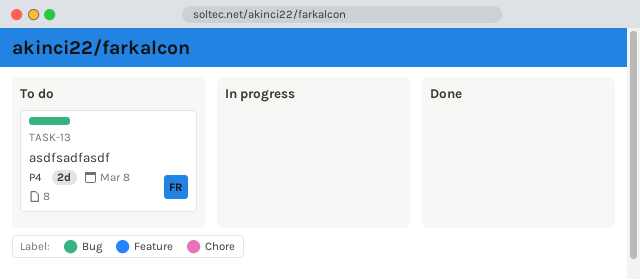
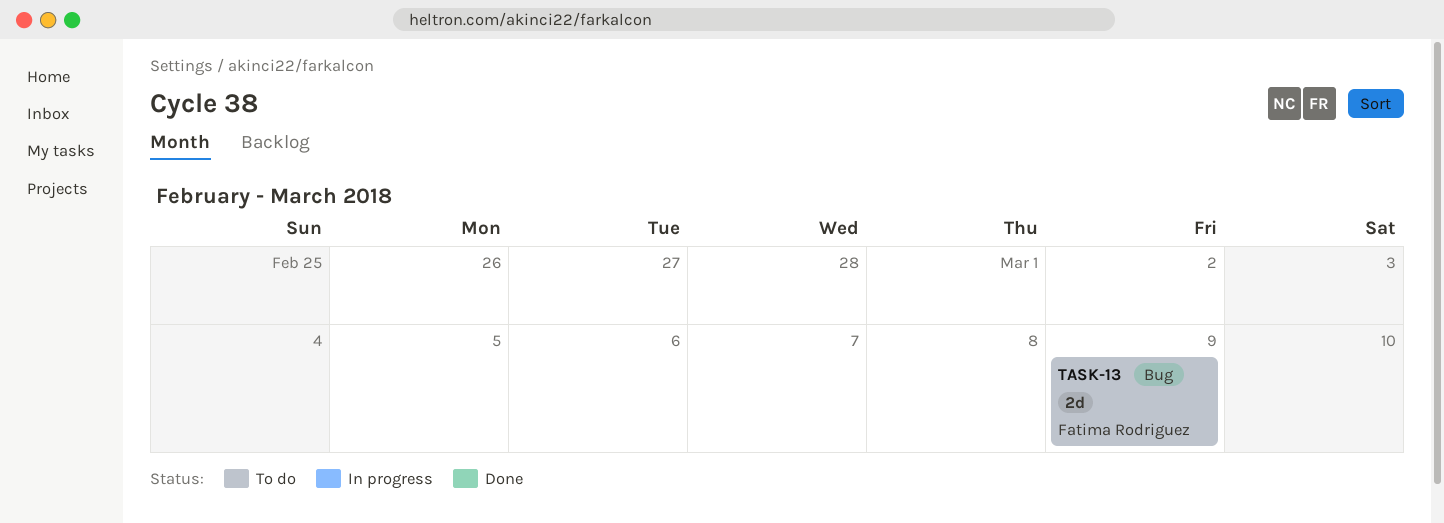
TASK-13, due: Mar 8 -> Mar 9

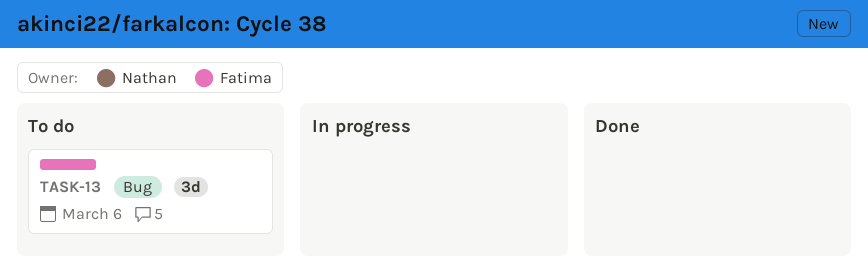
TASK-13, estimate: 2d -> 3d
TASK-13, due: Mar 9 -> Mar 6

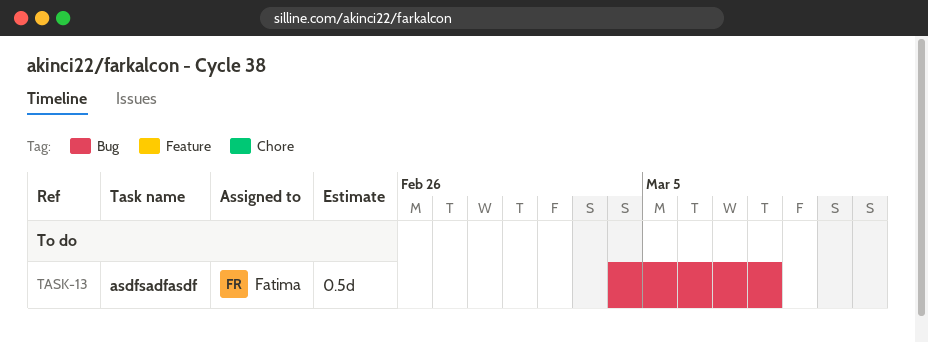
TASK-13, estimate: 3d -> 0.5d
TASK-13, due: Mar 6 -> Mar 8

